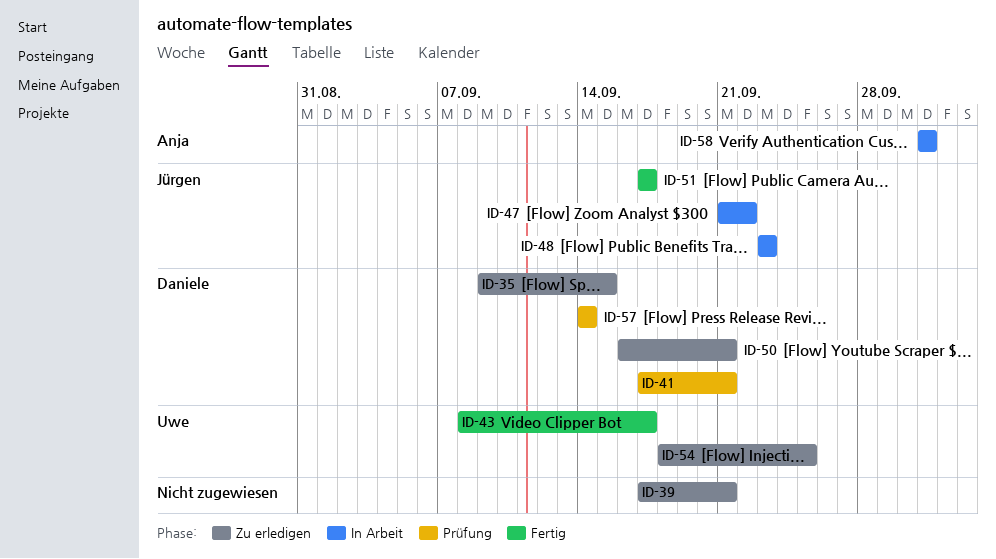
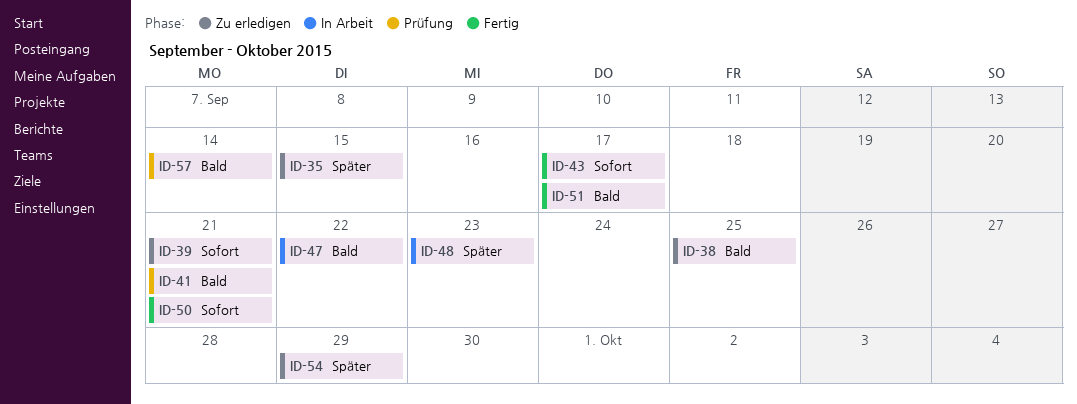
ID-38: none -> present
ID-50, status: Zu erledigen -> Fertig
ID-54, due: Sep 25 -> Sep 29
ID-58: present -> none

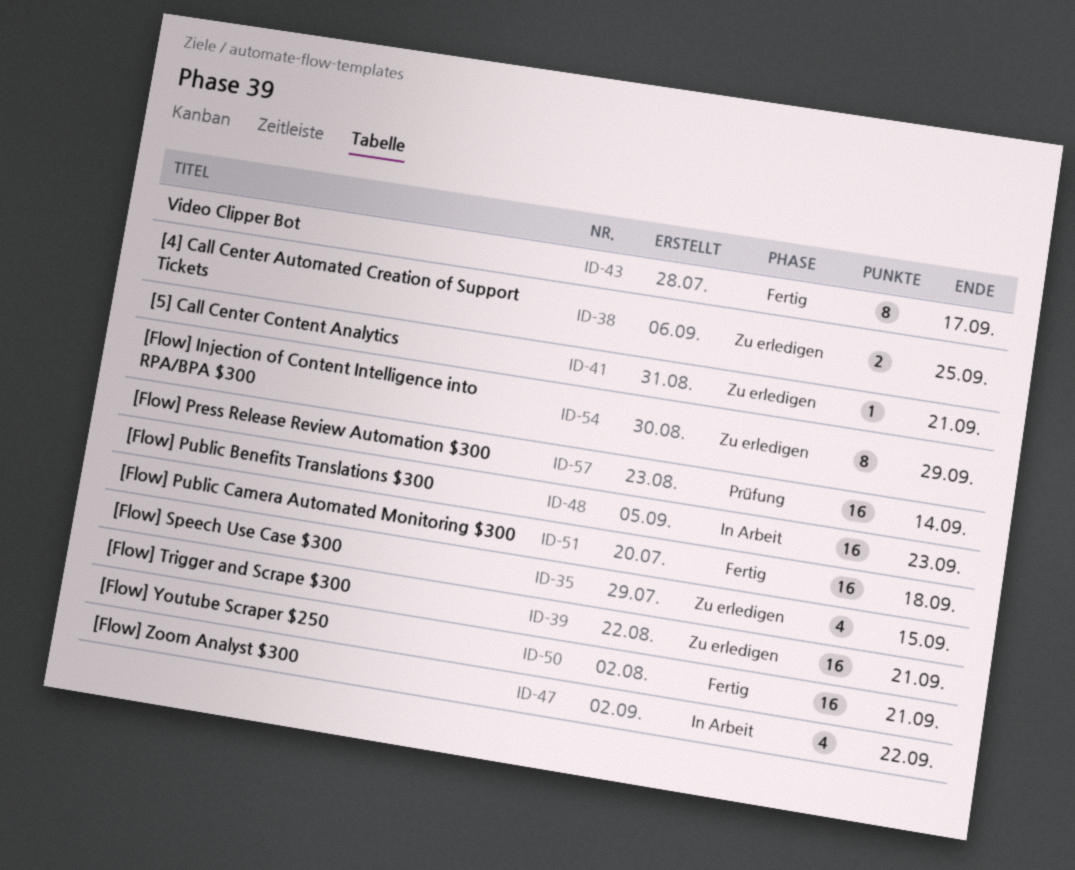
ID-41, status: Prüfung -> Zu erledigen
ID-51, due: Sep 17 -> Sep 18

